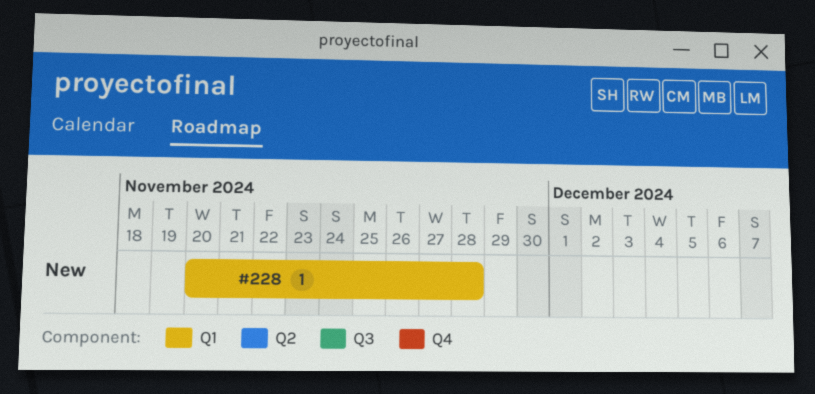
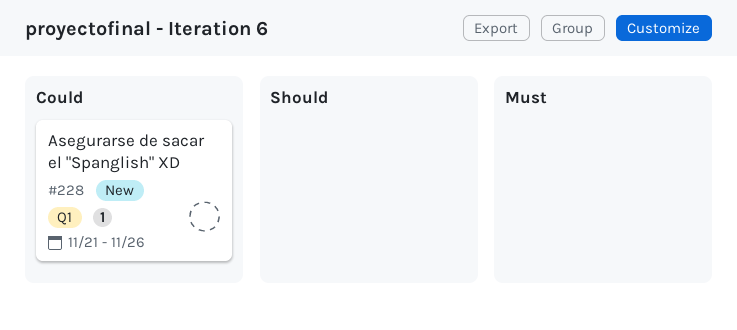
#228, start: Nov 20 -> Nov 21
#228, due: Nov 28 -> Nov 26

